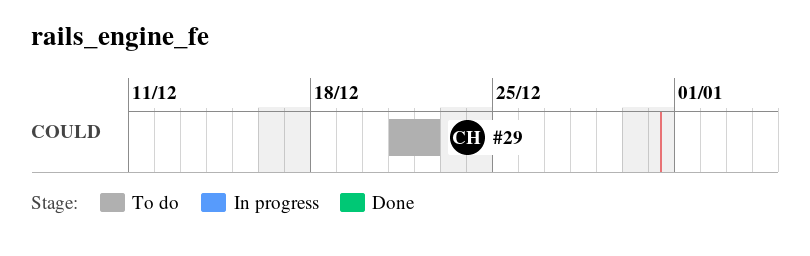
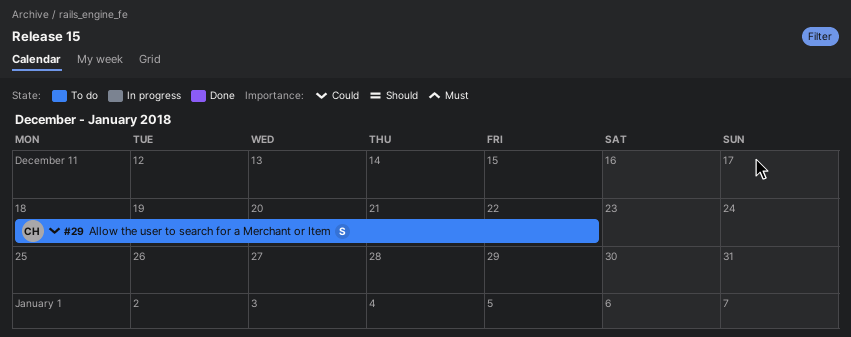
#29, start: Dec 21 -> Dec 18

